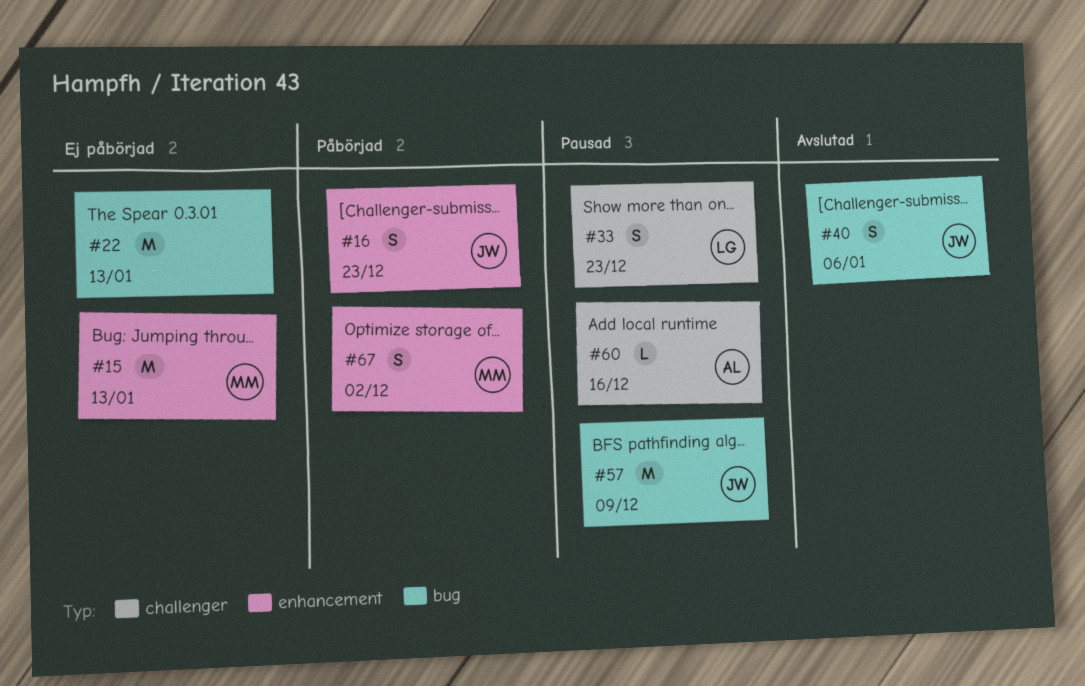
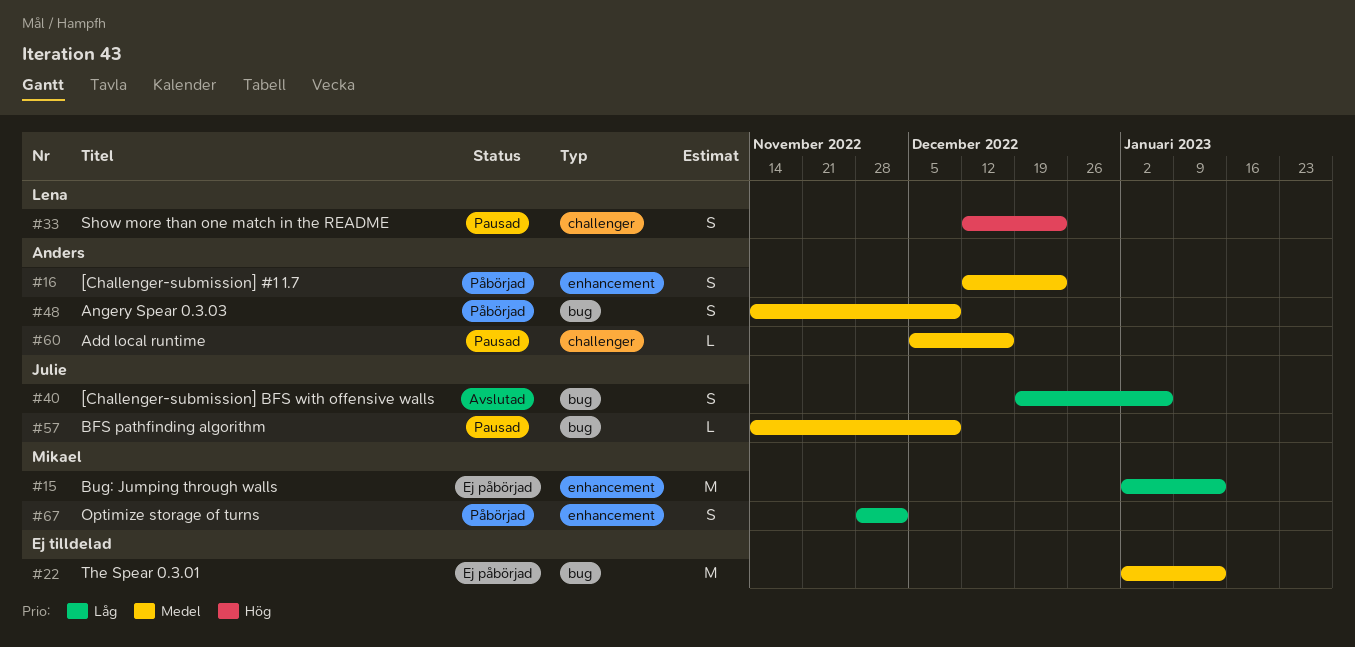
#16, owner: Julie -> Anders
#48: none -> present
#57, estimate: M -> L

